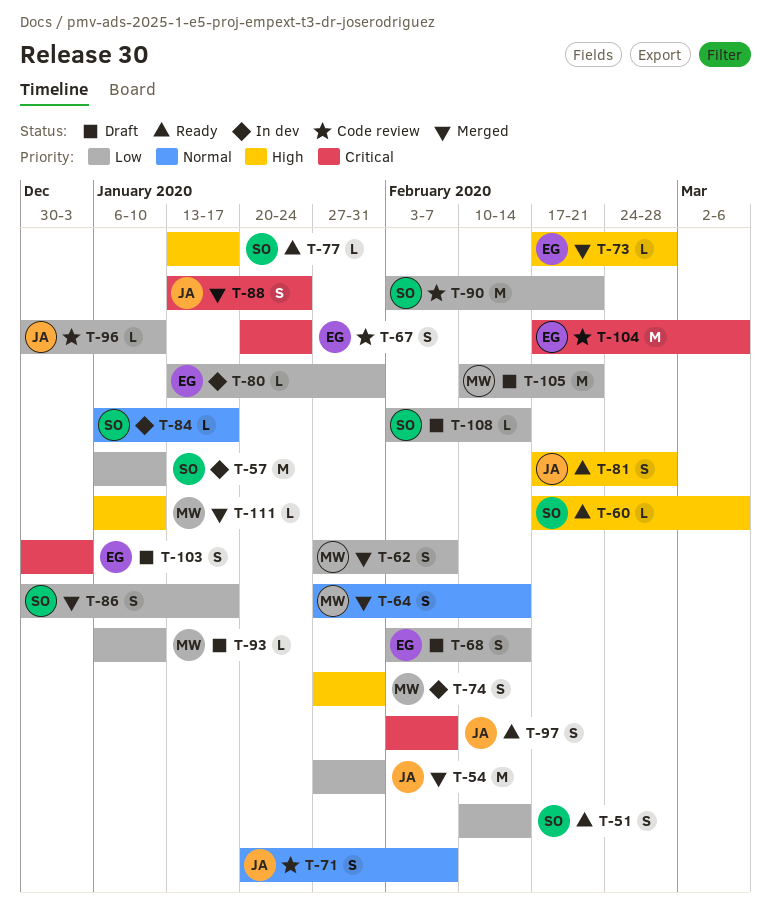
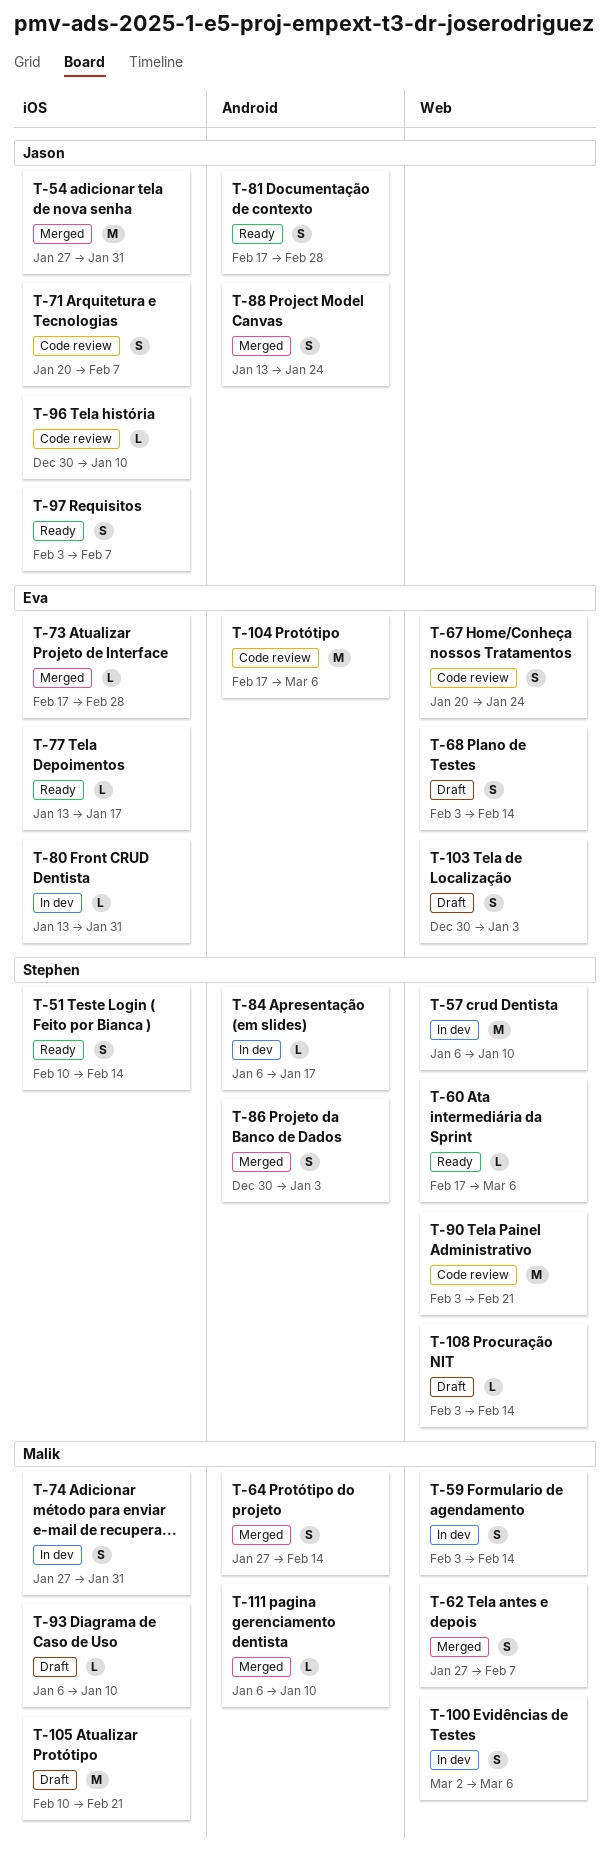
T-59: none -> present
T-77, owner: Stephen -> Eva
T-86, due: Jan 17 -> Jan 3
T-100: none -> present

